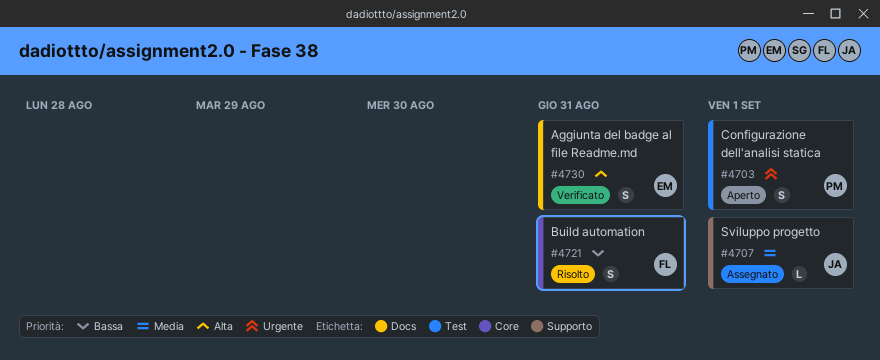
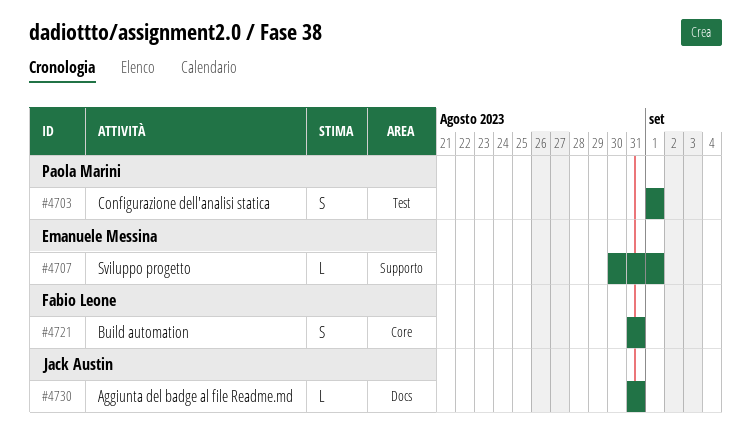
#4707, owner: Jack Austin -> Emanuele Messina
#4730, owner: Emanuele Messina -> Jack Austin
#4730, estimate: S -> L

